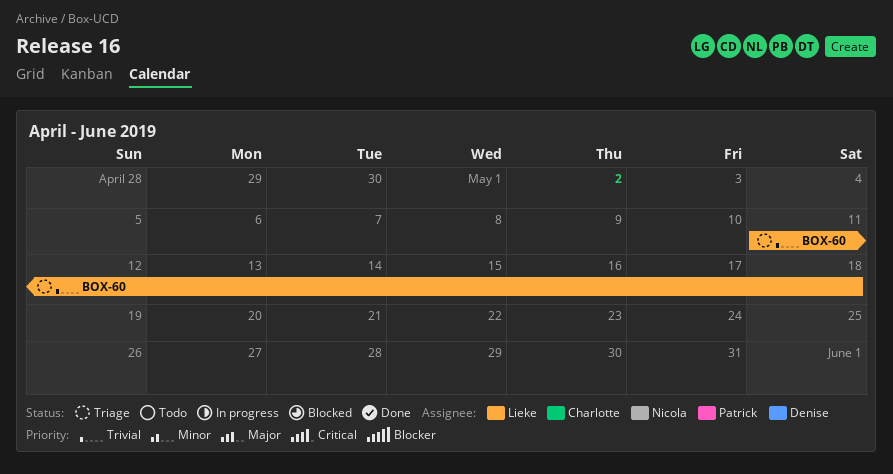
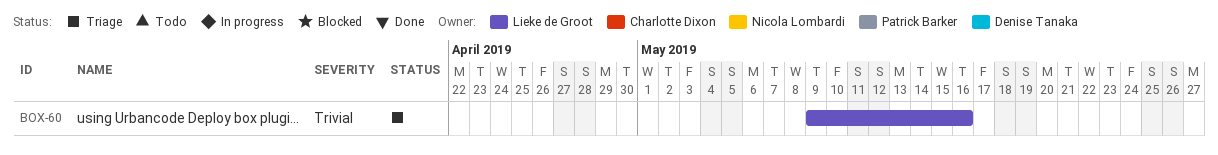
BOX-60, start: May 11 -> May 9
BOX-60, due: May 18 -> May 16

